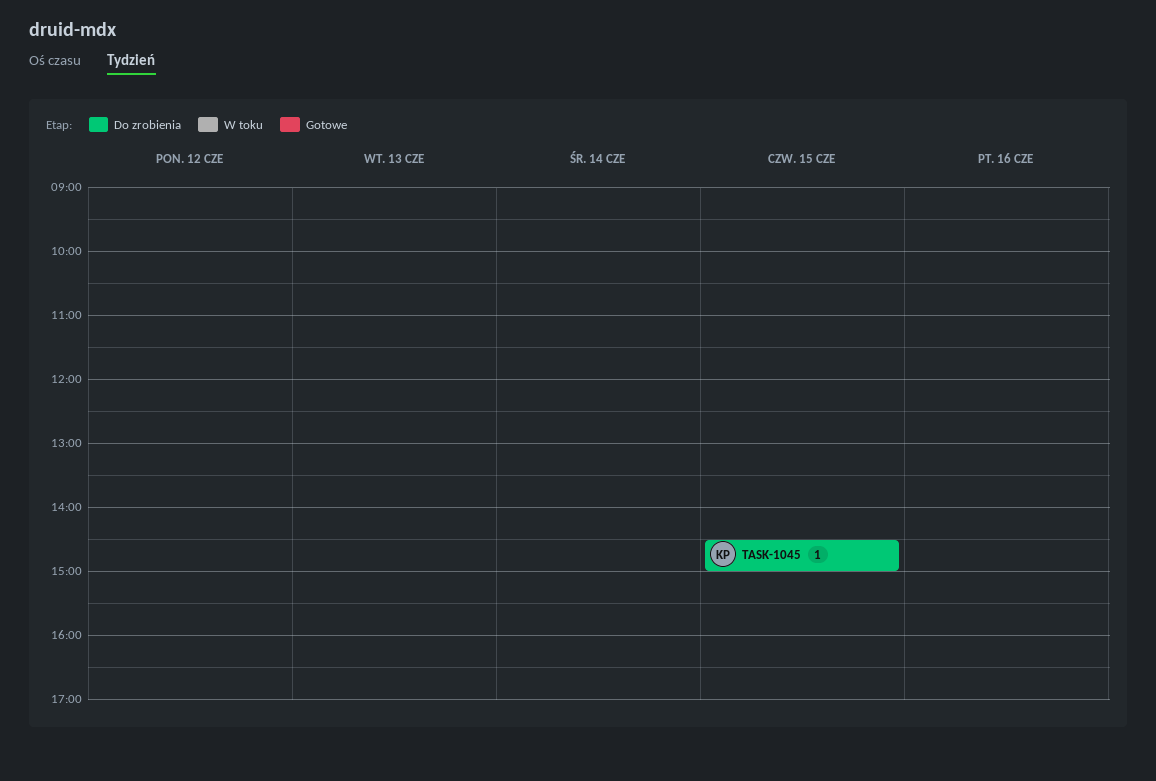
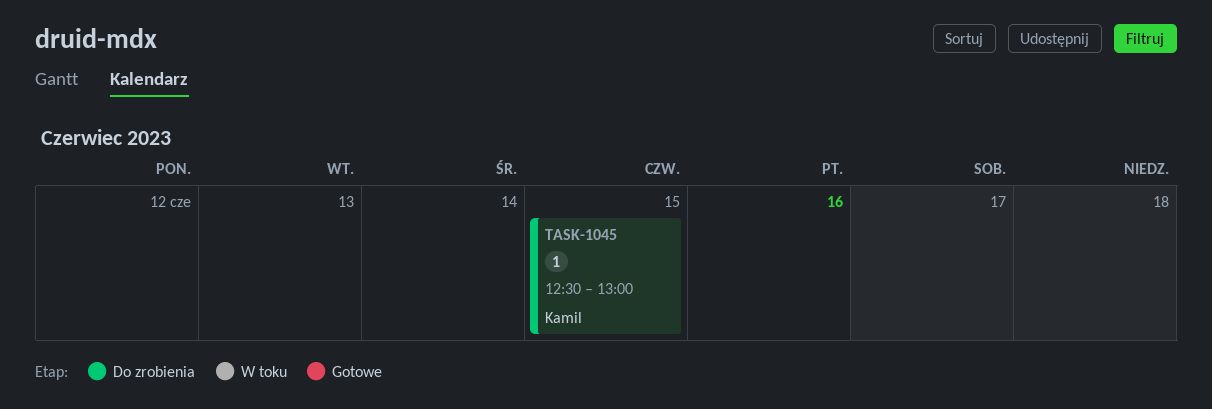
TASK-1045, begins: 14:30 -> 12:30
TASK-1045, ends: 15:00 -> 13:00

